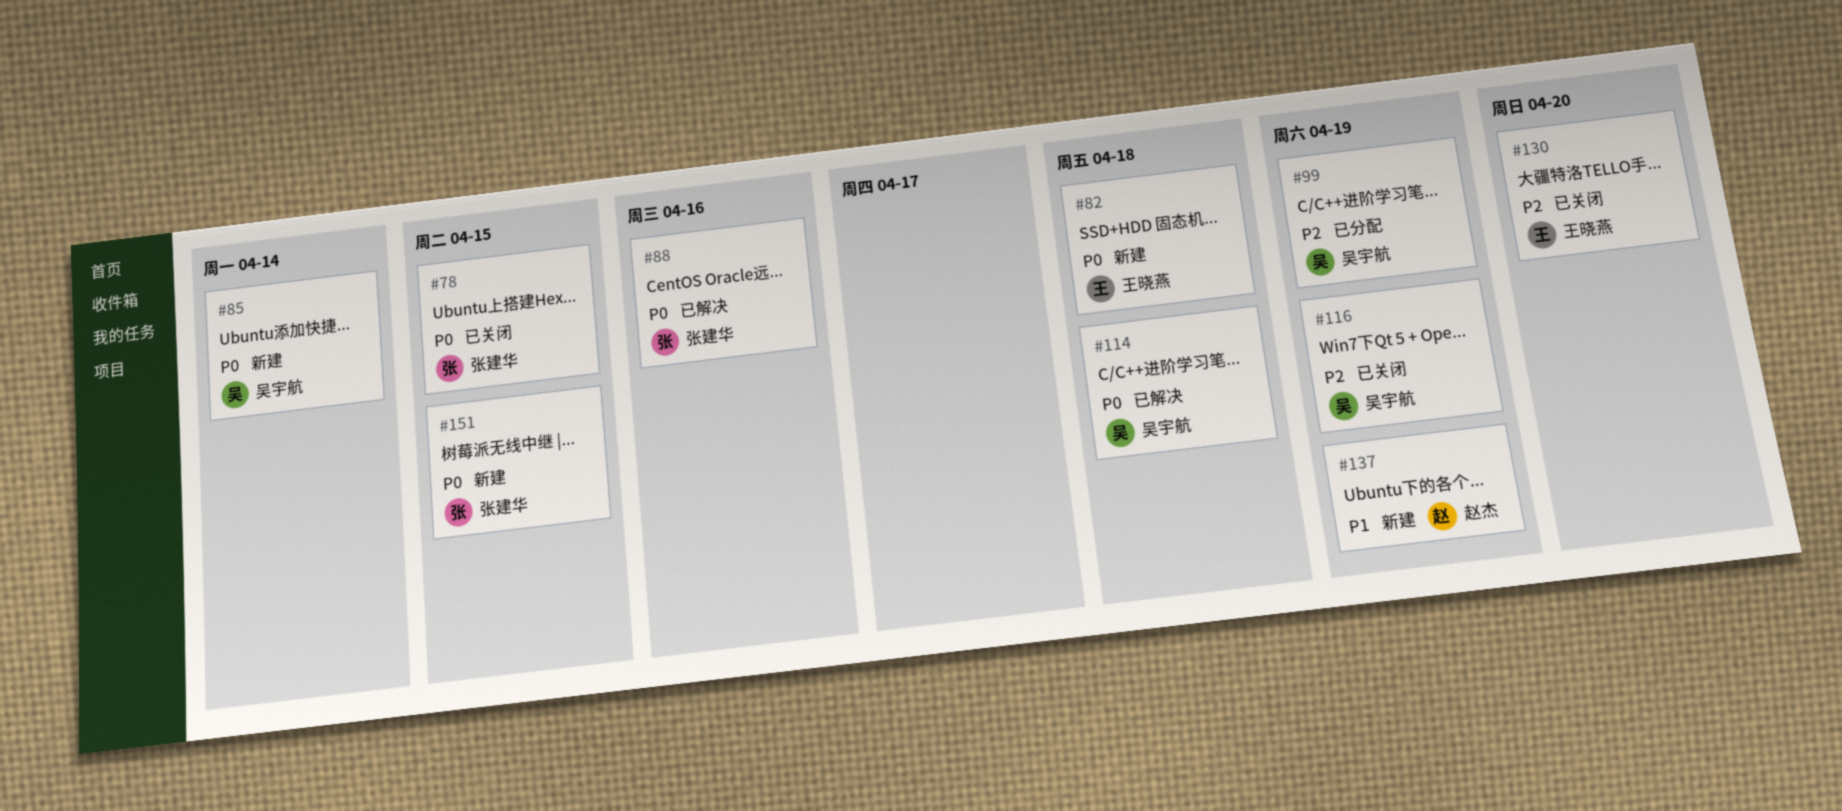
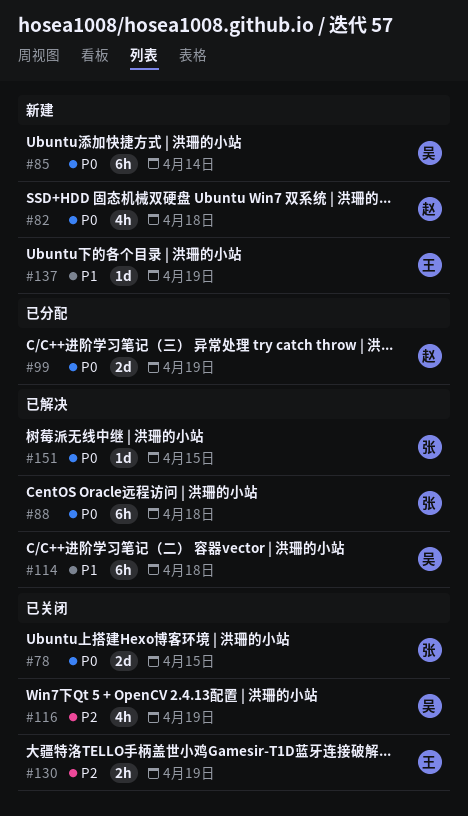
#82, owner: 王晓燕 -> 赵杰
#88, due: Apr 16 -> Apr 18
#99, owner: 吴宇航 -> 赵杰
#99, priority: P2 -> P0
#114, priority: P0 -> P1
#130, due: Apr 20 -> Apr 19
#137, owner: 赵杰 -> 王晓燕
#151, status: 新建 -> 已解决

